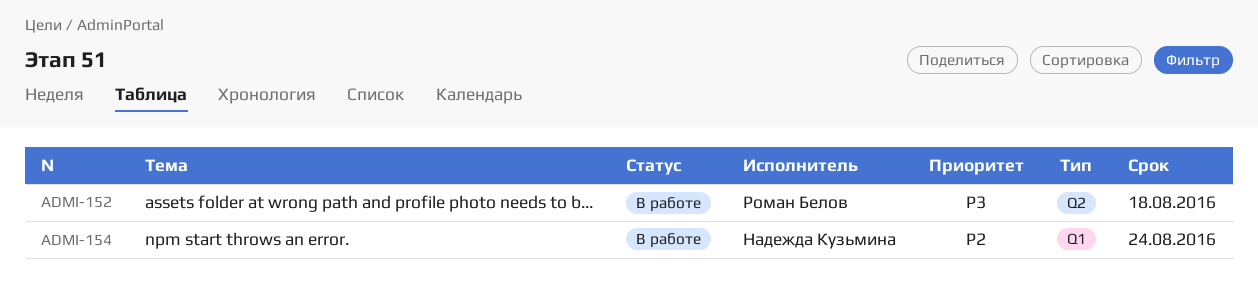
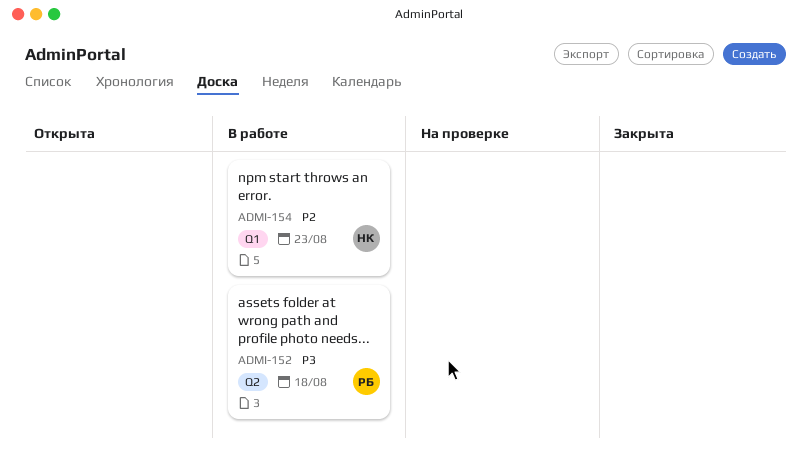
ADMI-154, due: Aug 24 -> Aug 23

